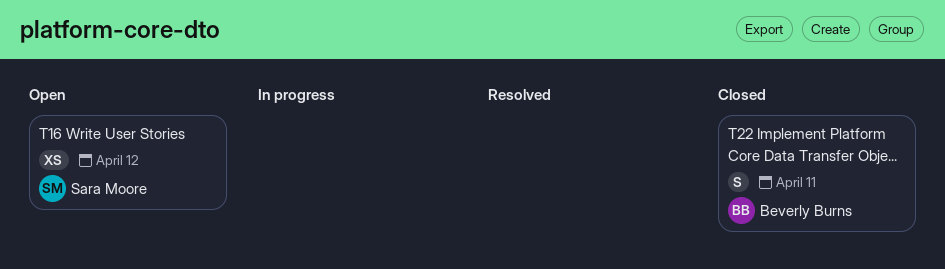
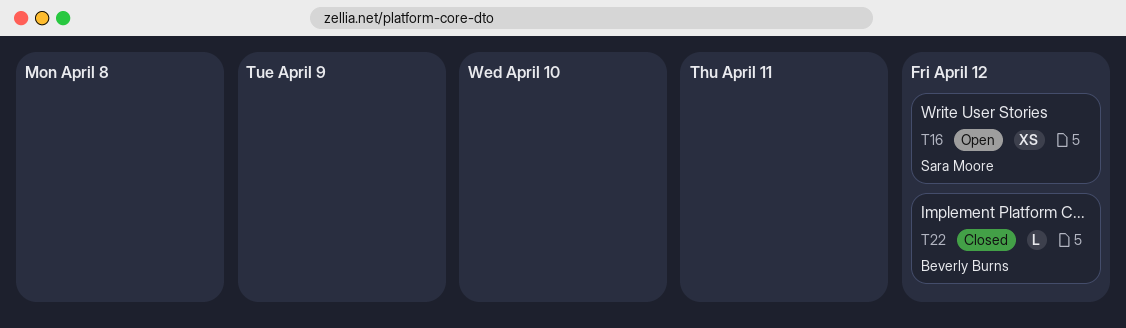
T22, estimate: S -> L
T22, due: Apr 11 -> Apr 12

